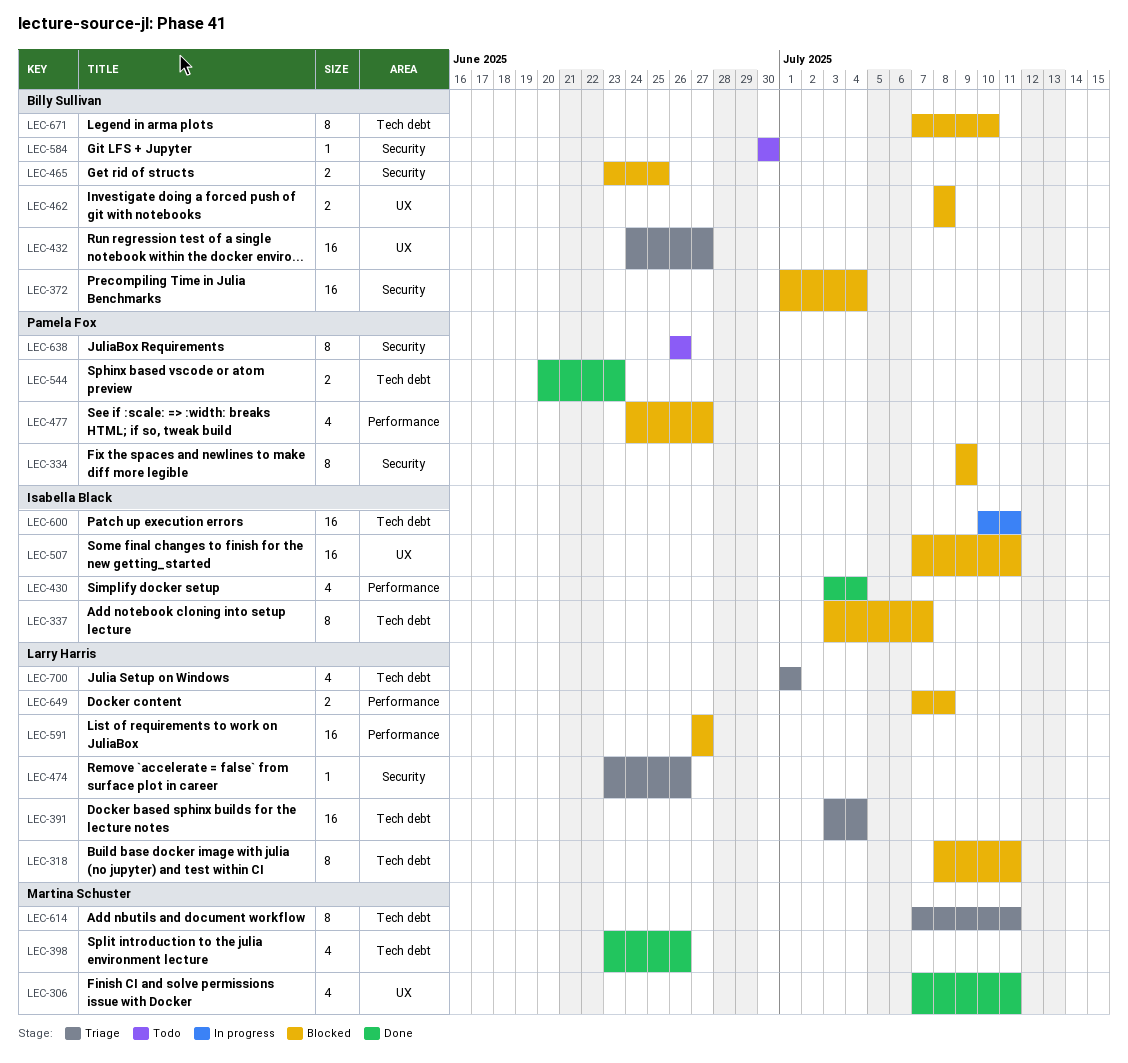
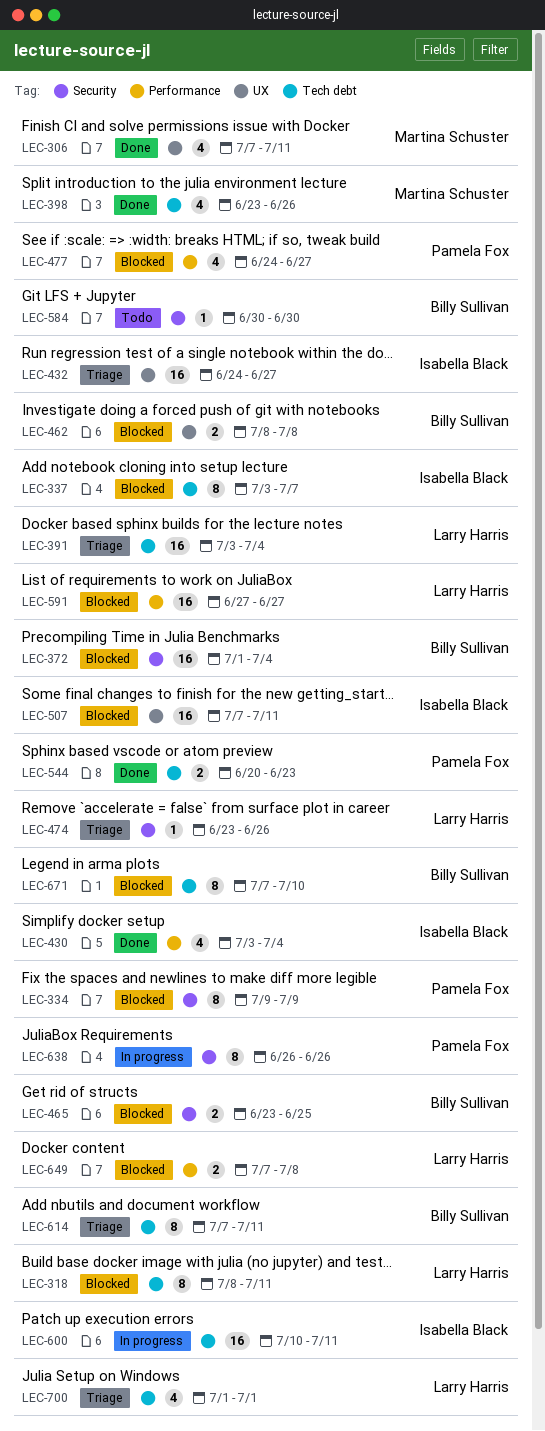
LEC-432, owner: Billy Sullivan -> Isabella Black
LEC-614, owner: Martina Schuster -> Billy Sullivan
LEC-638, status: Todo -> In progress

